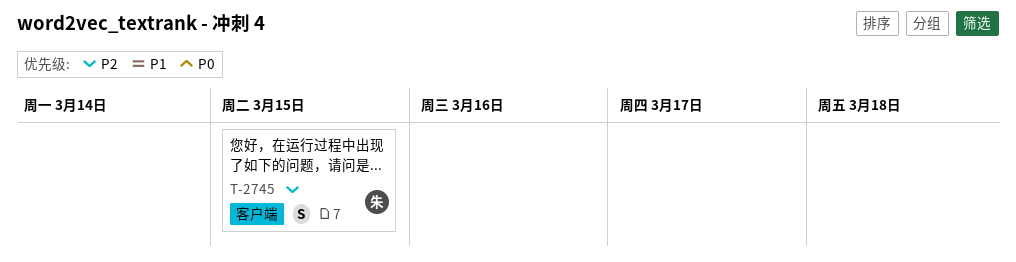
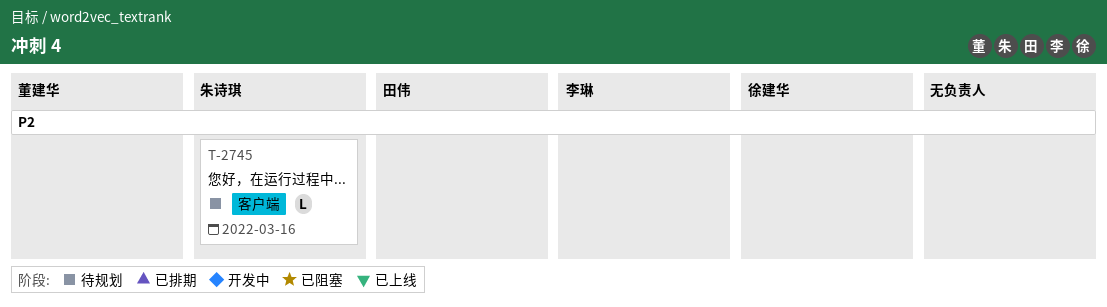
T-2745, estimate: S -> L
T-2745, due: Mar 15 -> Mar 16

